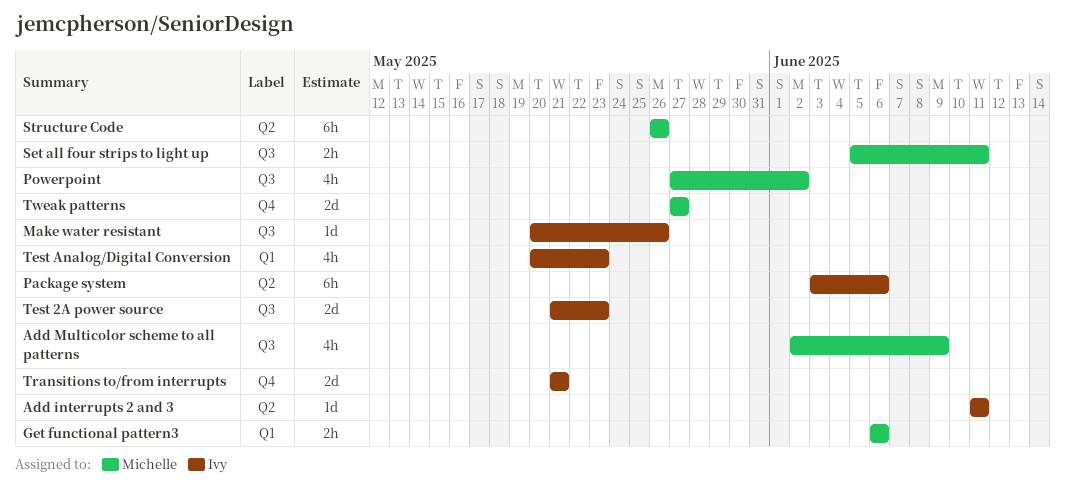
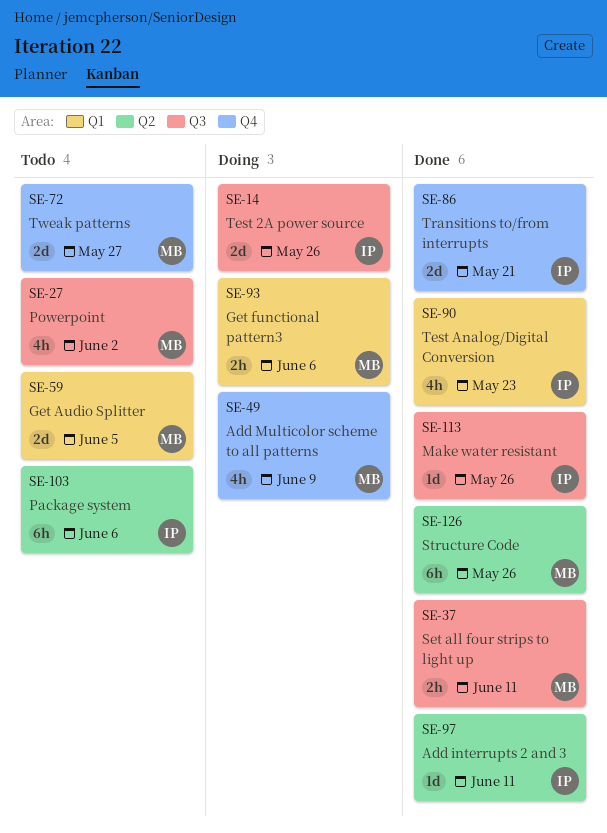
Add Multicolor scheme to all patterns, label: Q3 -> Q4
Get Audio Splitter: none -> present
Test 2A power source, due: May 23 -> May 26

